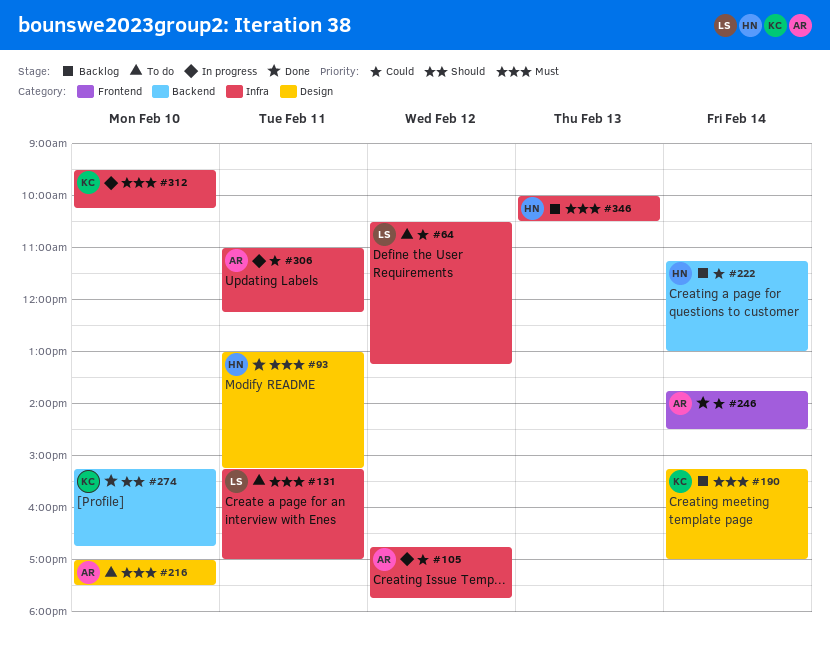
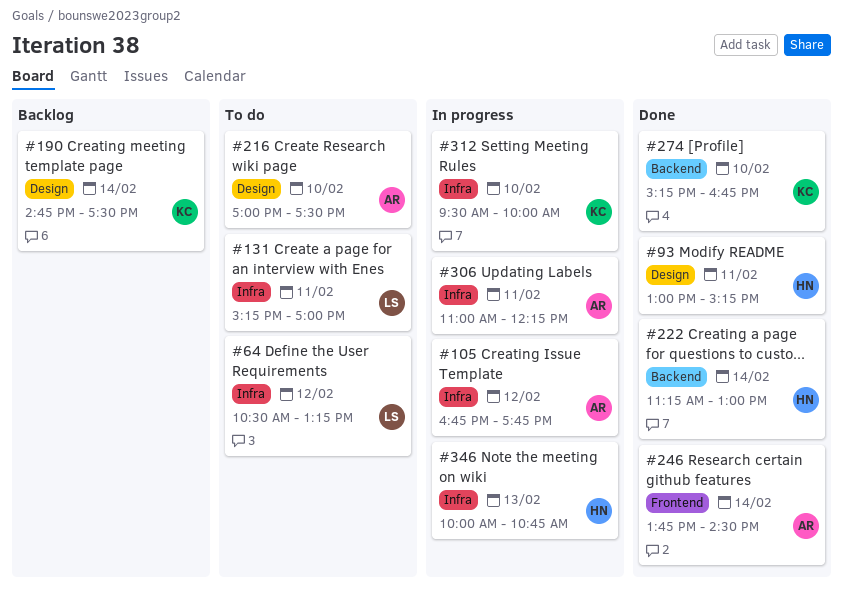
#190, begins: 15:15 -> 14:45
#190, ends: 17:00 -> 17:30
#222, status: Backlog -> Done
#312, ends: 10:15 -> 10:00
#346, status: Backlog -> In progress
#346, ends: 10:30 -> 10:45

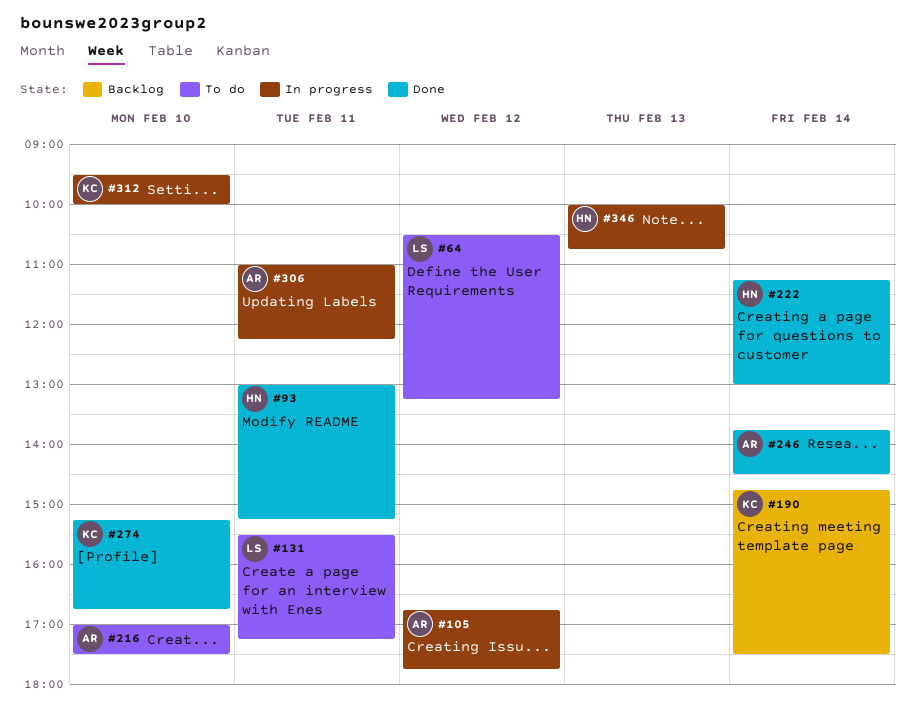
#131, begins: 15:15 -> 15:30
#131, ends: 17:00 -> 17:15

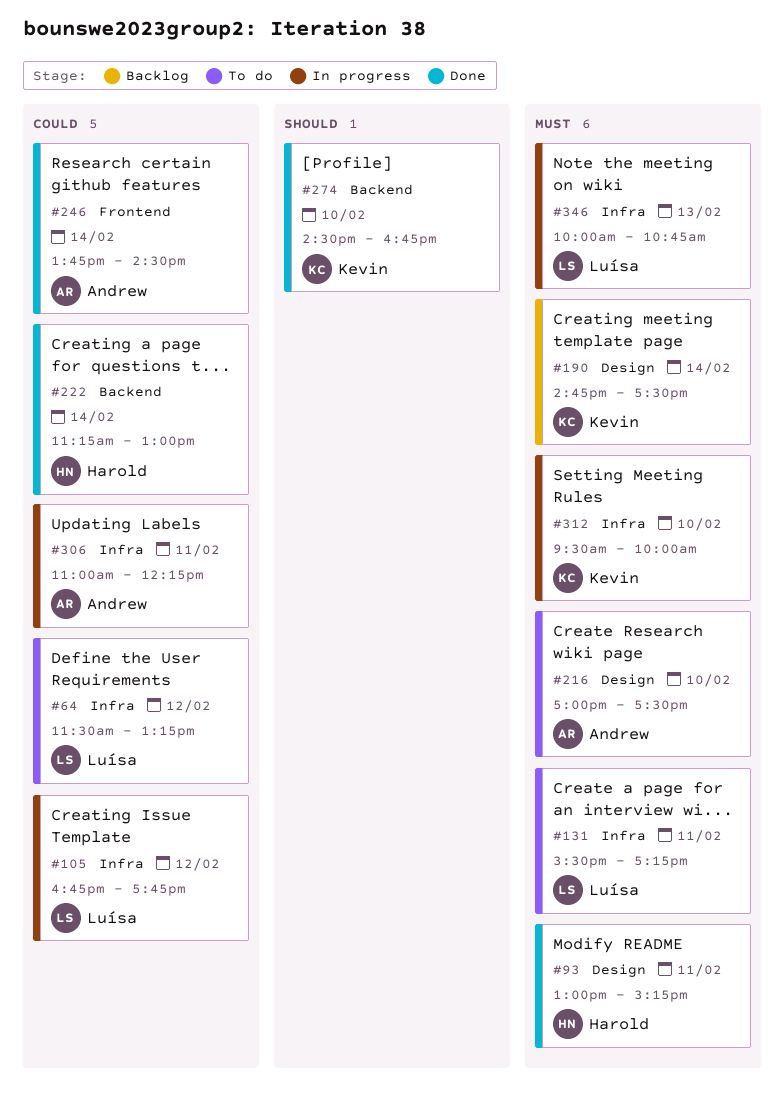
#64, begins: 10:30 -> 11:30
#105, owner: Andrew -> Luísa
#274, begins: 15:15 -> 14:30
#346, owner: Harold -> Luísa

